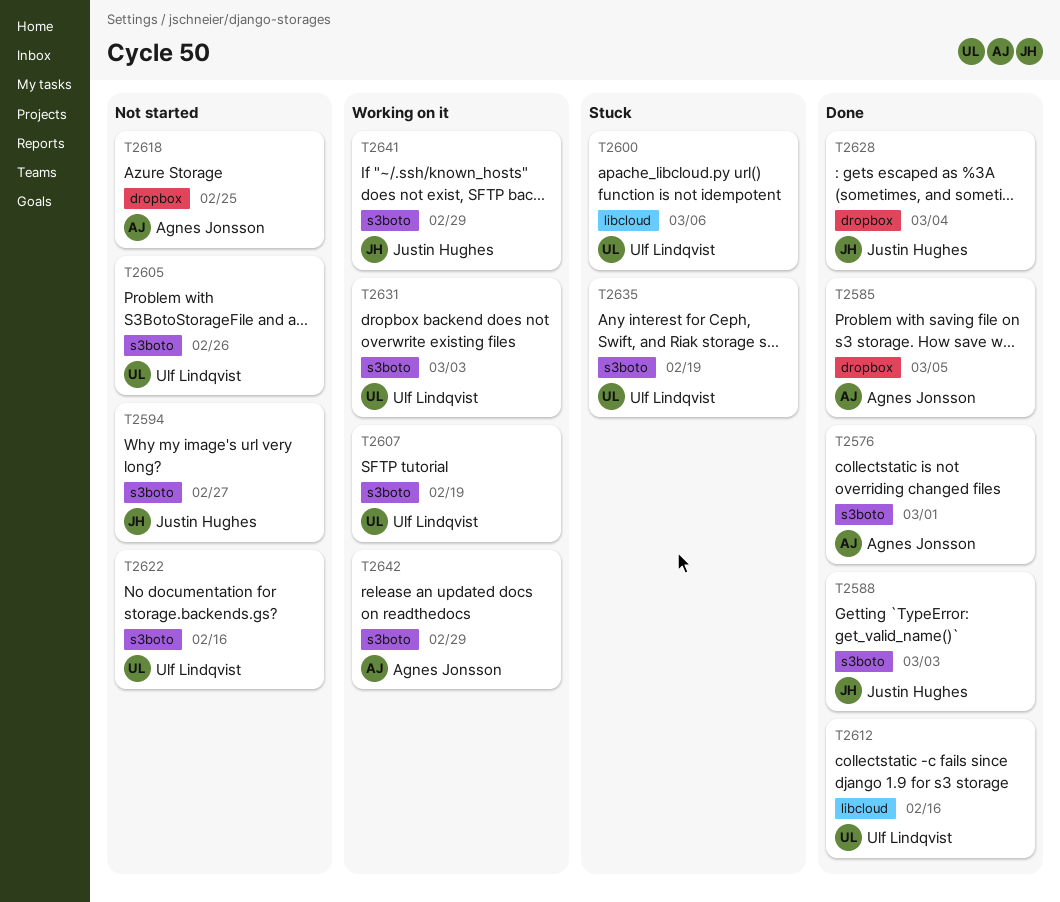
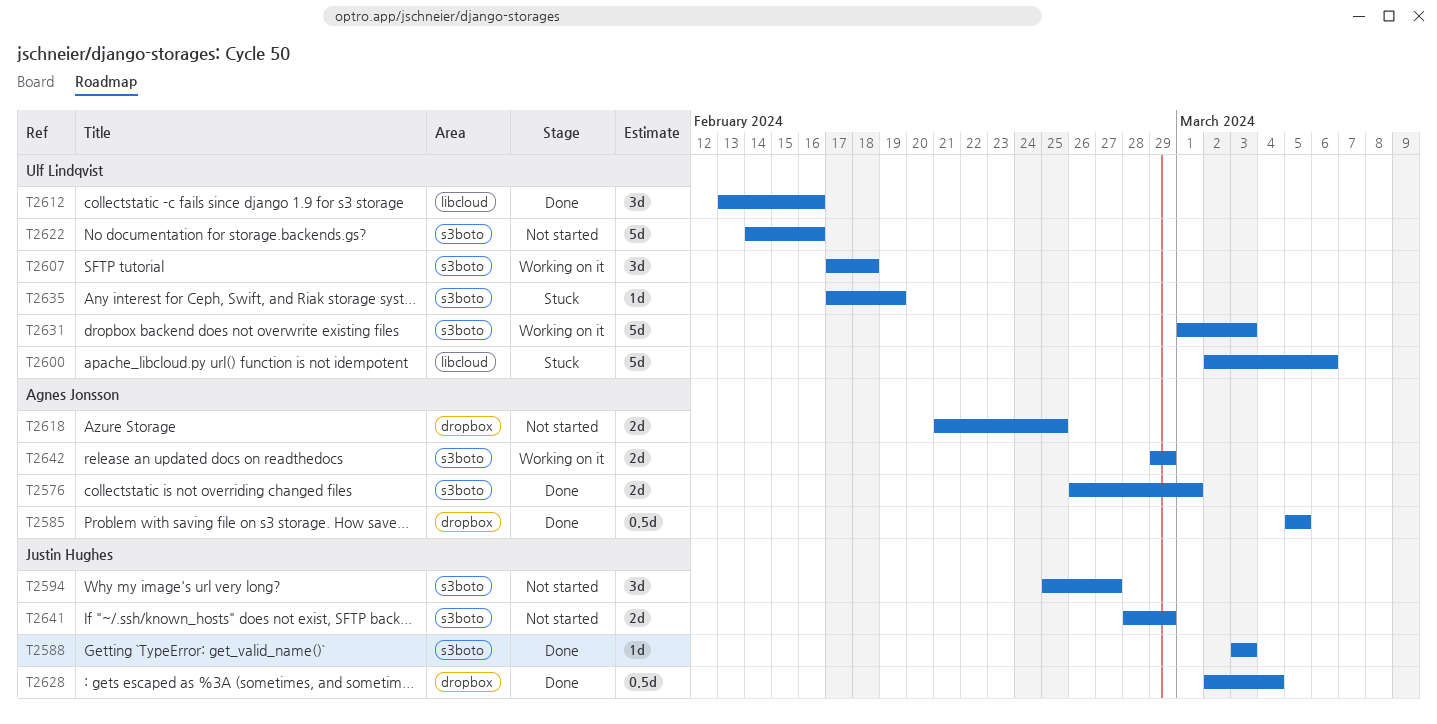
T2605: present -> none
T2607, due: Feb 19 -> Feb 18
T2641, status: Working on it -> Not started

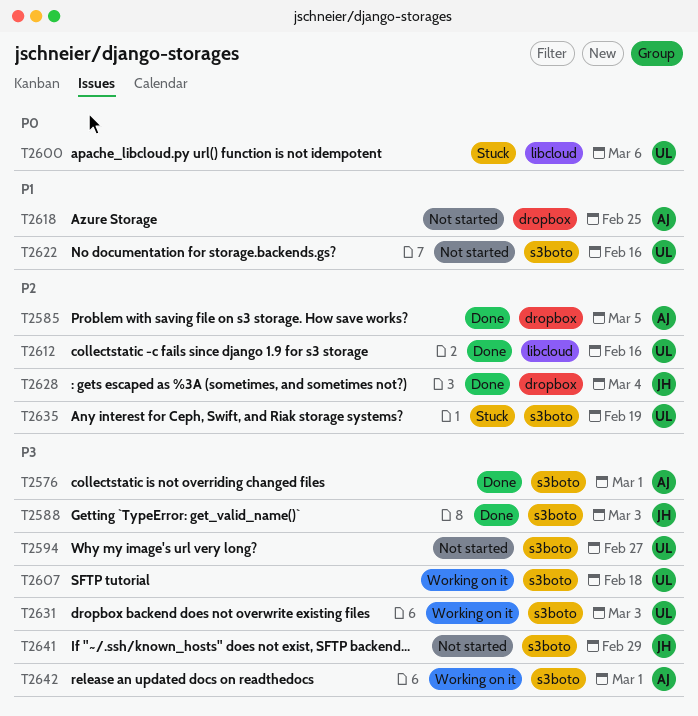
T2594, owner: Justin Hughes -> Ulf Lindqvist
T2642, due: Feb 29 -> Mar 1

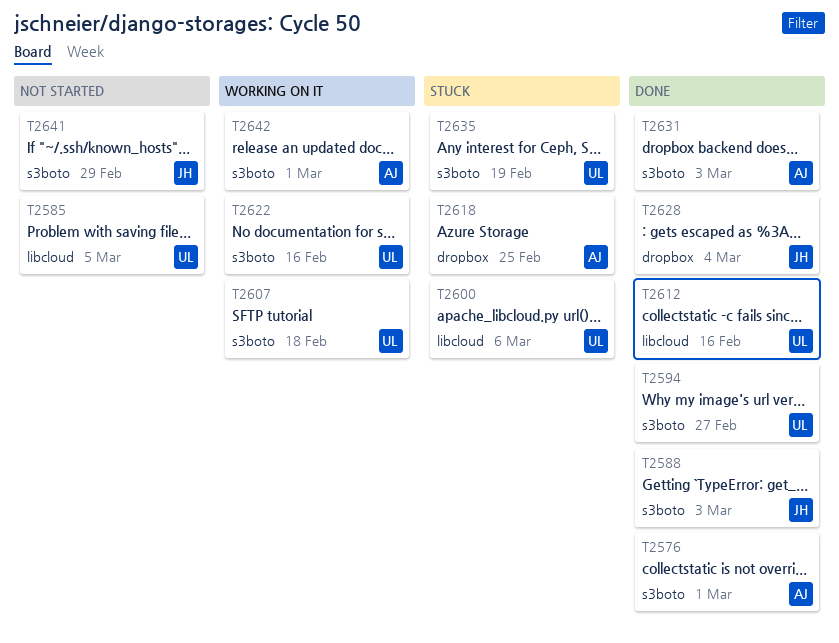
T2585, status: Done -> Not started
T2585, owner: AJ -> UL
T2585, label: dropbox -> libcloud
T2594, status: Not started -> Done
T2618, status: Not started -> Stuck
T2622, status: Not started -> Working on it
T2631, status: Working on it -> Done
T2631, owner: UL -> AJ

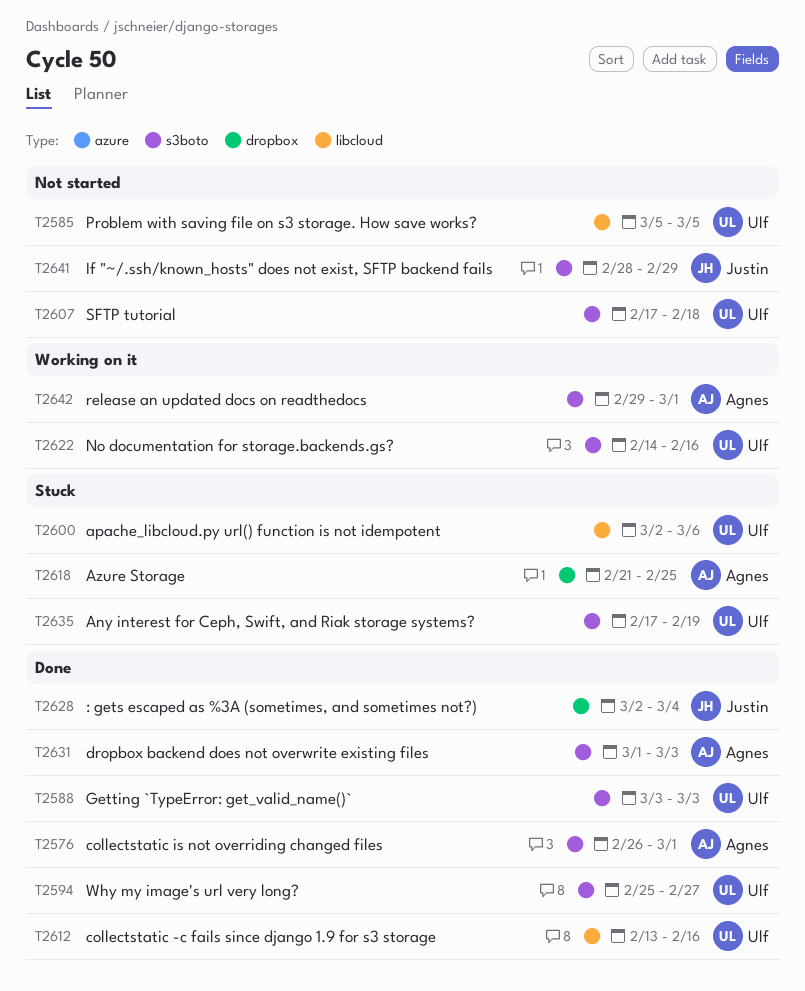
T2588, owner: Justin -> Ulf
T2607, status: Working on it -> Not started

